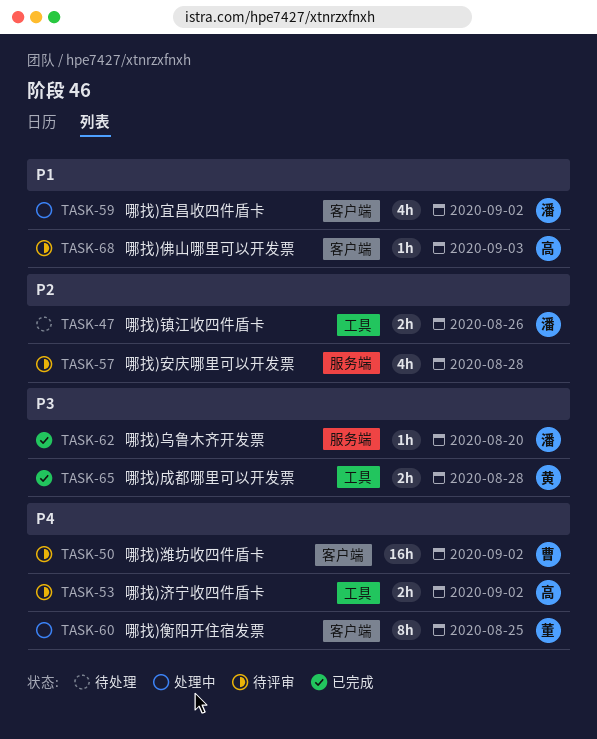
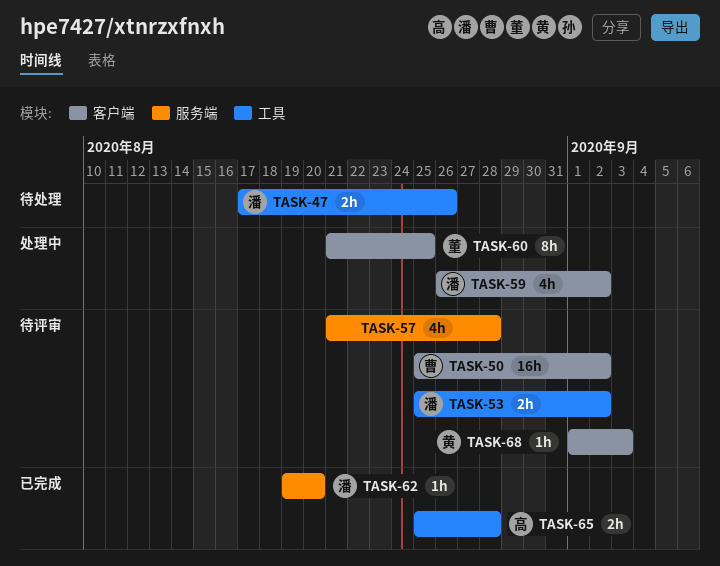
TASK-53, owner: 高 -> 潘
TASK-65, owner: 黄 -> 高
TASK-68, owner: 高 -> 黄

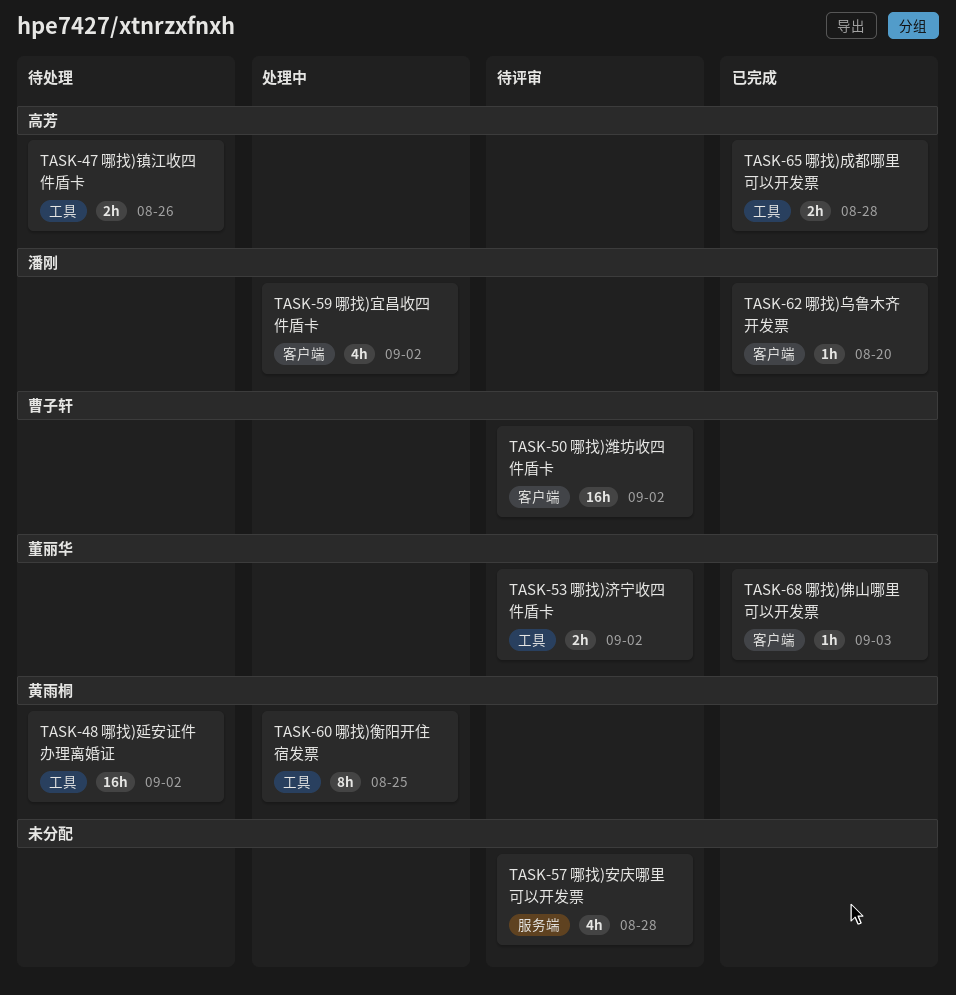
TASK-47, owner: 潘刚 -> 高芳
TASK-48: none -> present
TASK-53, owner: 潘刚 -> 董丽华
TASK-60, owner: 董丽华 -> 黄雨桐
TASK-60, label: 客户端 -> 工具
TASK-62, label: 服务端 -> 客户端
TASK-68, status: 待评审 -> 已完成
TASK-68, owner: 黄雨桐 -> 董丽华

